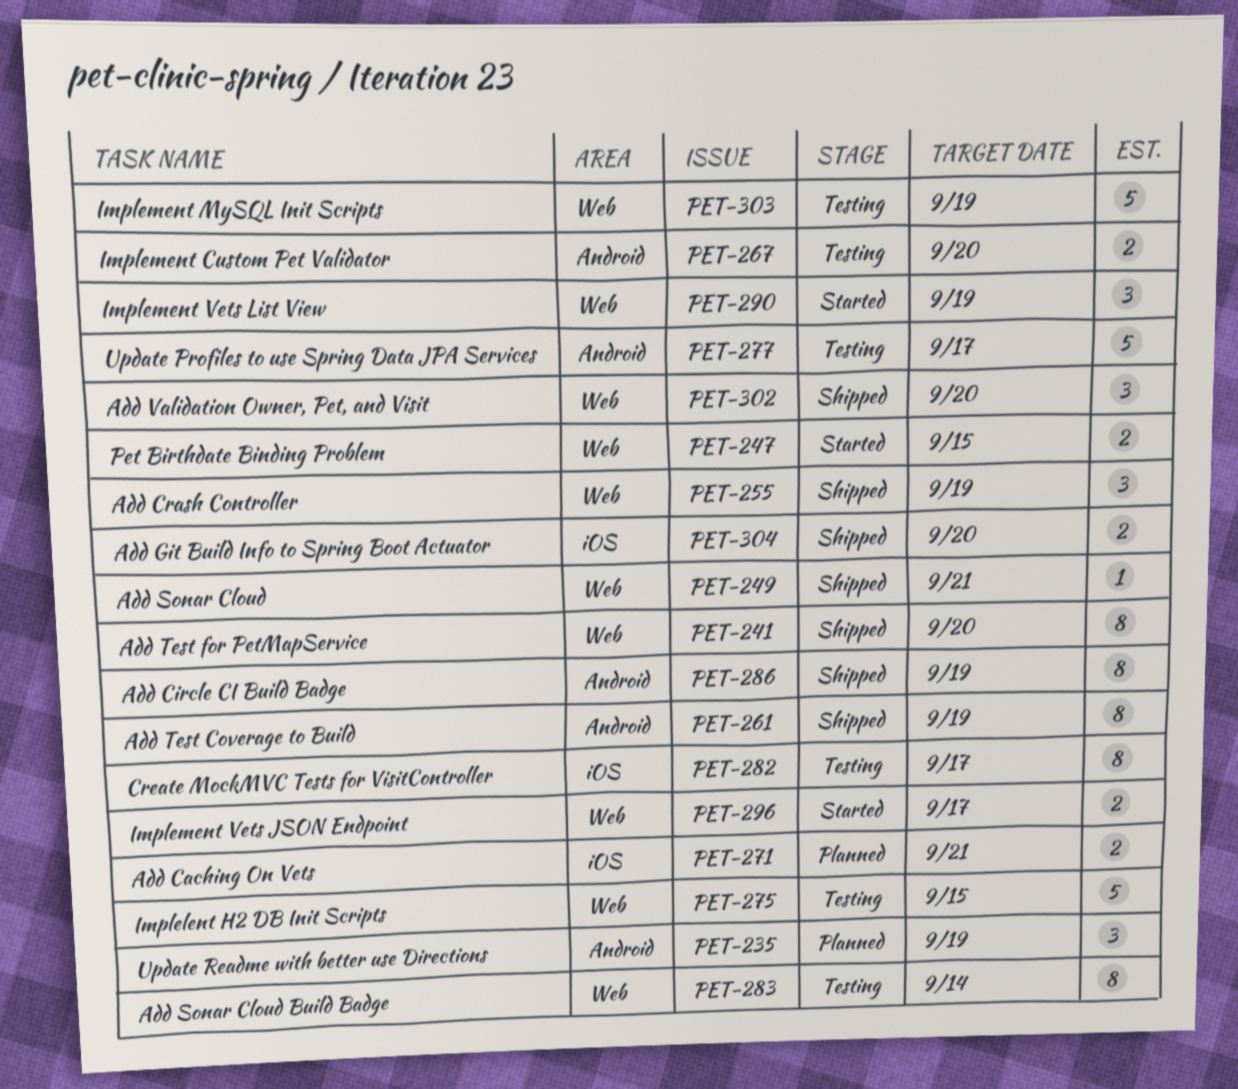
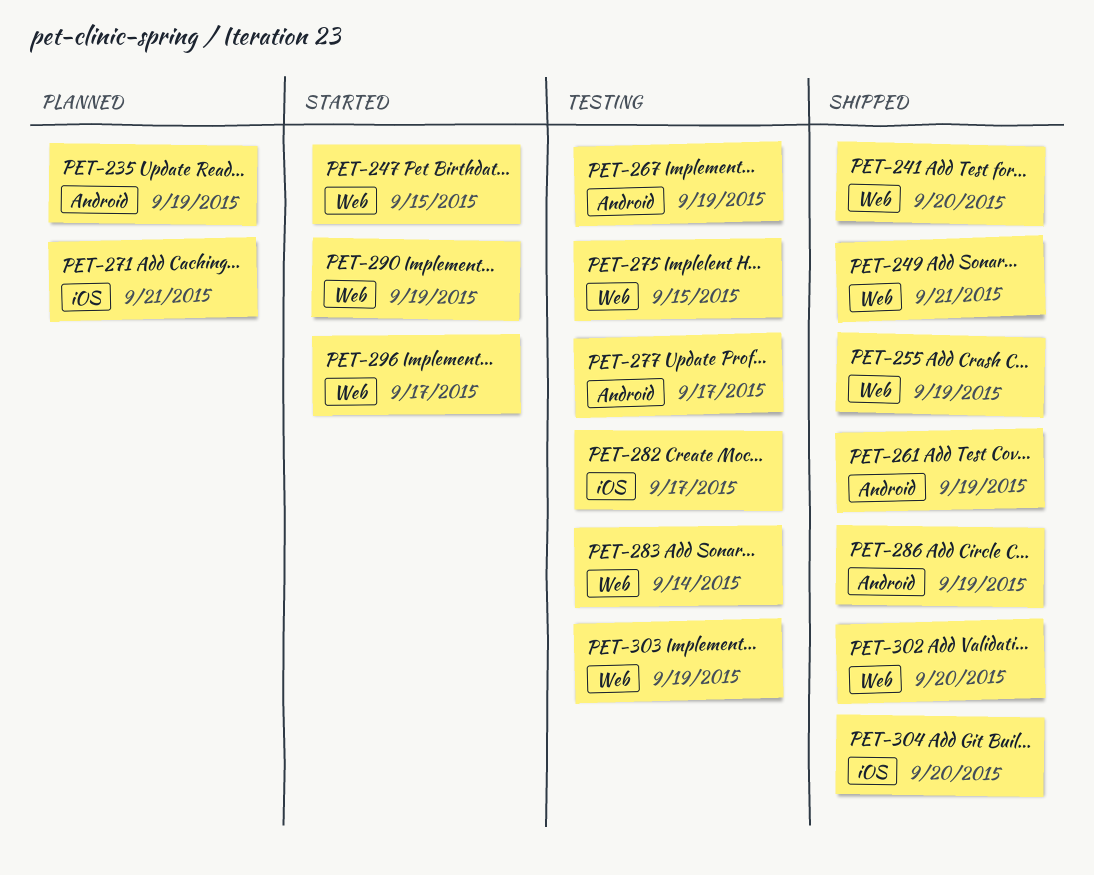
PET-267, due: Sep 20 -> Sep 19

